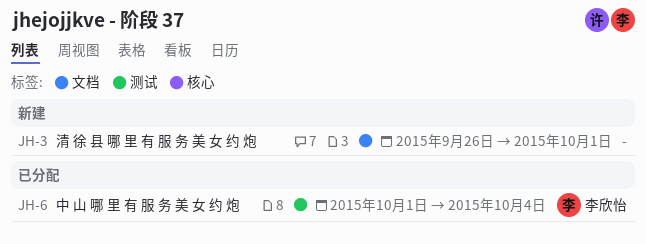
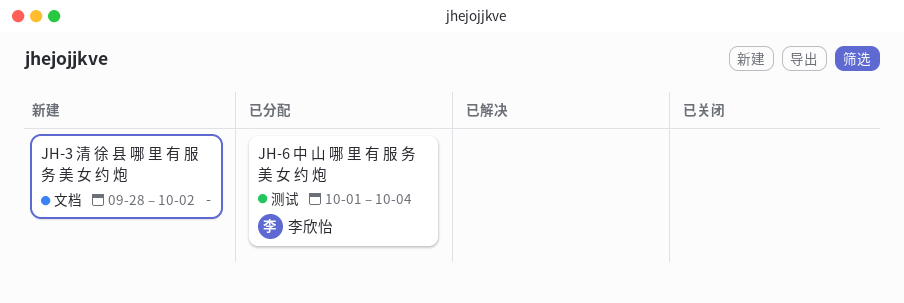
JH-3, start: Sep 26 -> Sep 28
JH-3, due: Oct 1 -> Oct 2

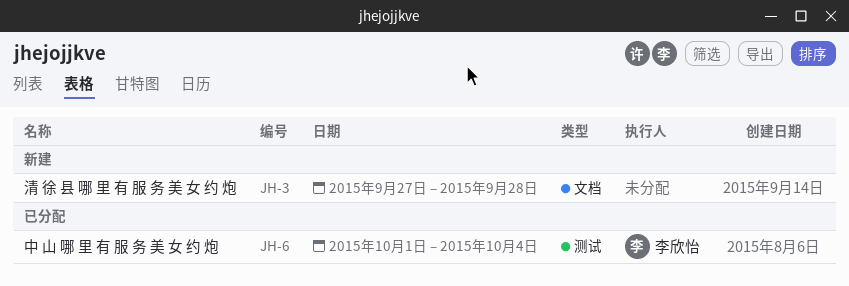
JH-3, start: Sep 28 -> Sep 27
JH-3, due: Oct 2 -> Sep 28

